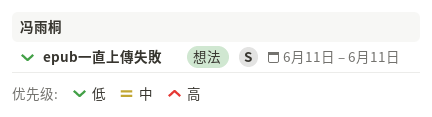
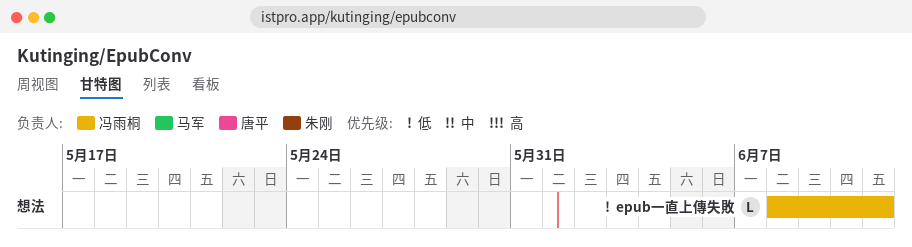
epub一直上傳失敗, estimate: S -> L
epub一直上傳失敗, start: Jun 11 -> Jun 8

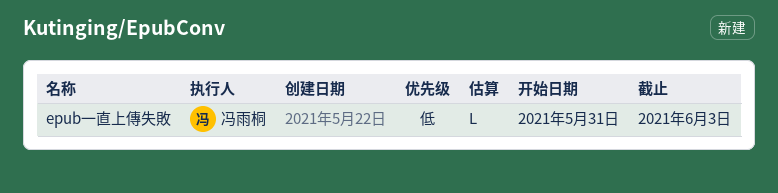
epub一直上傳失敗, start: Jun 8 -> May 31
epub一直上傳失敗, due: Jun 11 -> Jun 3

